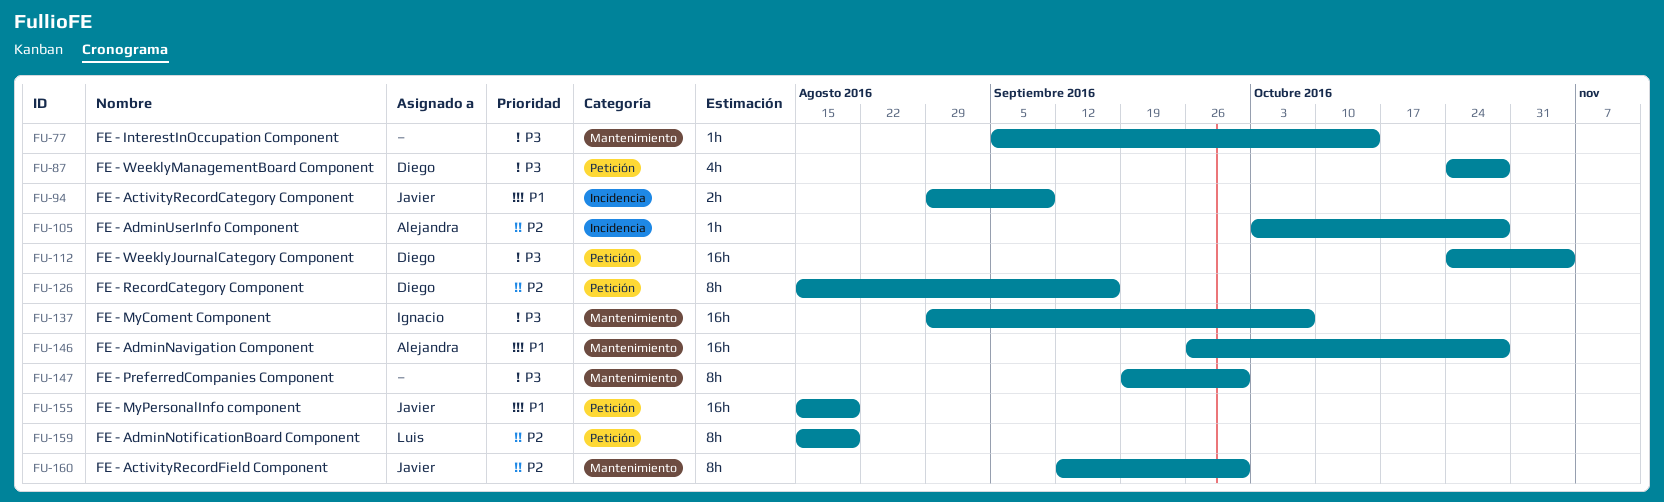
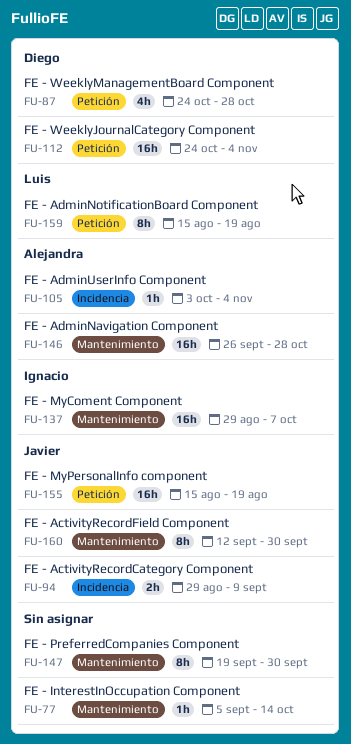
FU-105, due: Oct 28 -> Nov 4
FU-126: present -> none

